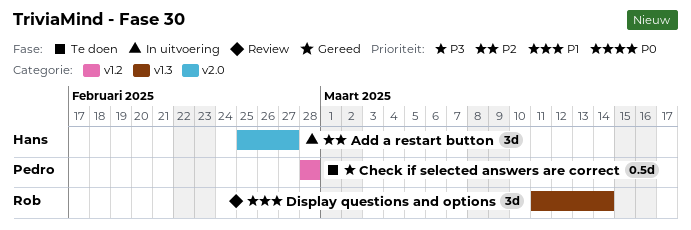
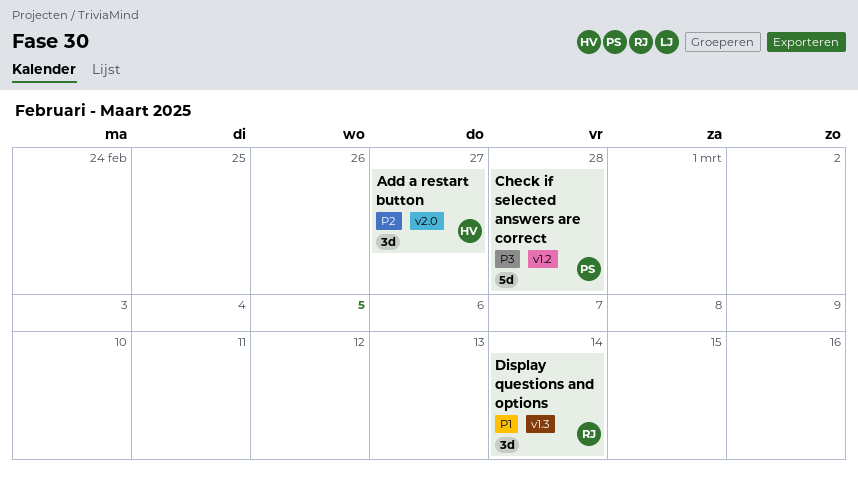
Check if selected answers are correct, estimate: 0.5d -> 5d

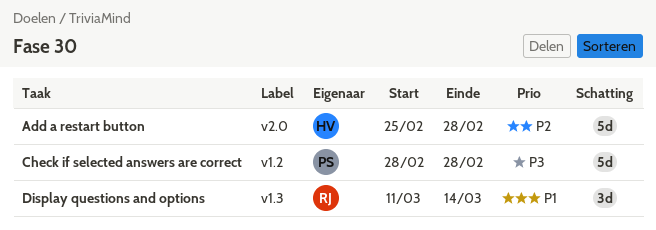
Add a restart button, estimate: 3d -> 5d
Add a restart button, due: Feb 27 -> Feb 28

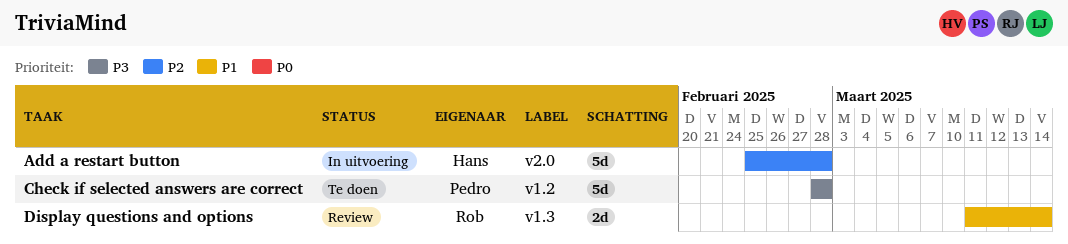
Display questions and options, estimate: 3d -> 2d

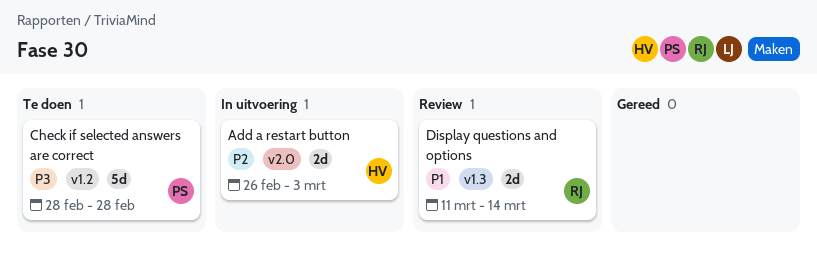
Add a restart button, estimate: 5d -> 2d
Add a restart button, start: Feb 25 -> Feb 26
Add a restart button, due: Feb 28 -> Mar 3

